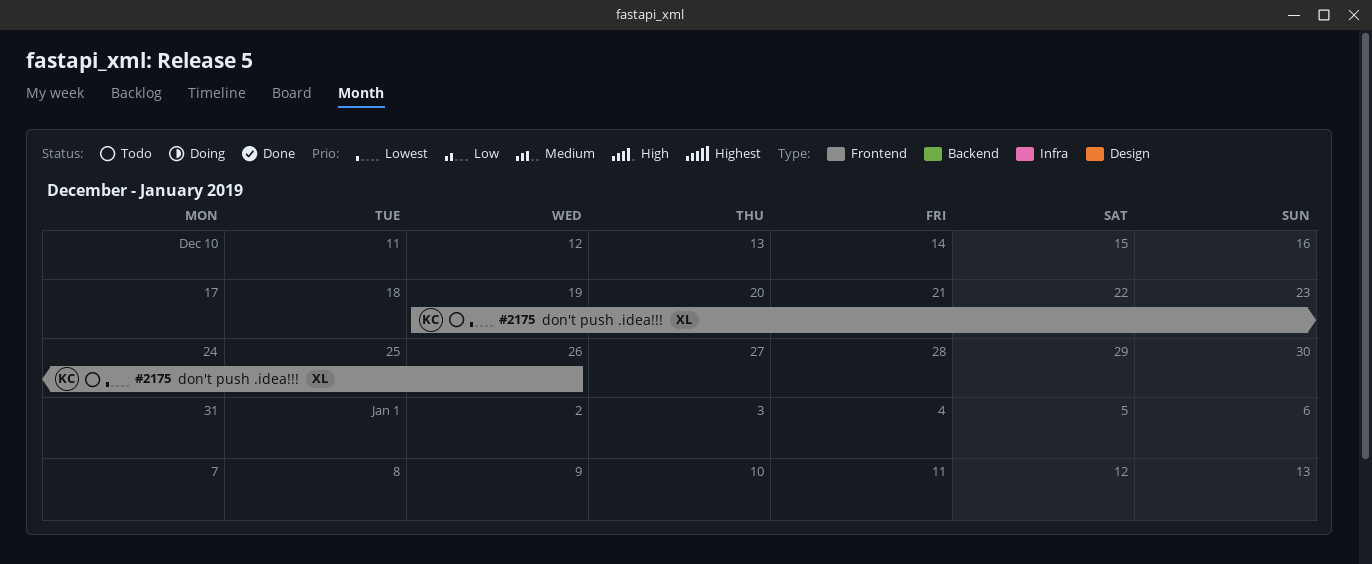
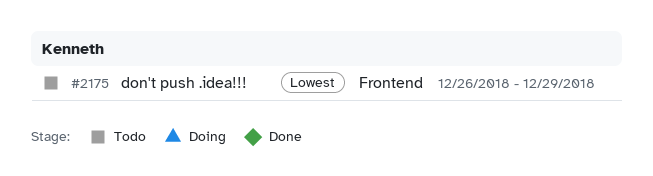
#2175, start: Dec 19 -> Dec 26
#2175, due: Dec 26 -> Dec 29

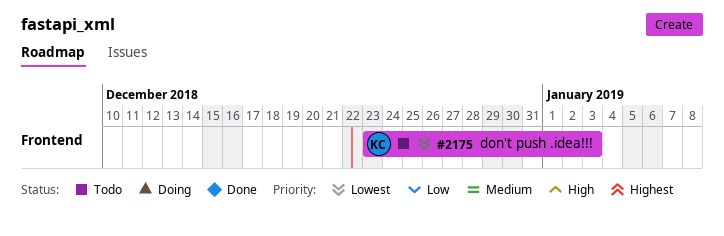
#2175, start: Dec 26 -> Dec 23
#2175, due: Dec 29 -> Jan 3

